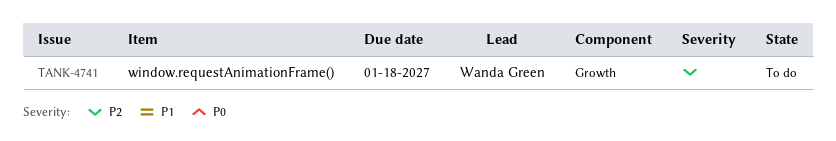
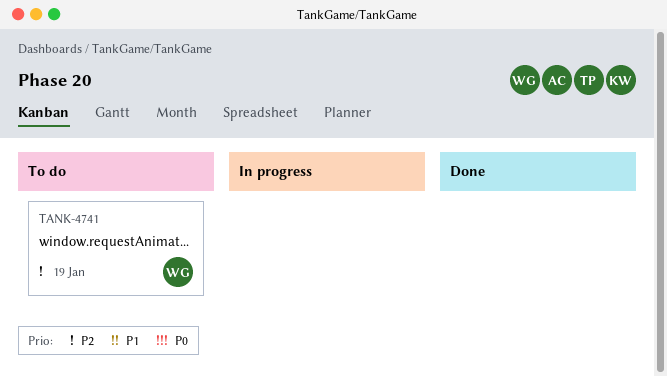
TANK-4741, due: Jan 18 -> Jan 19

